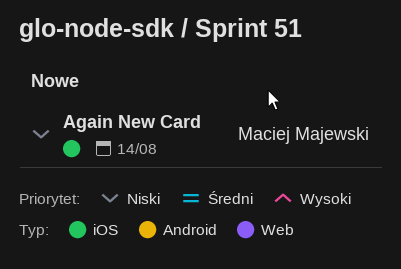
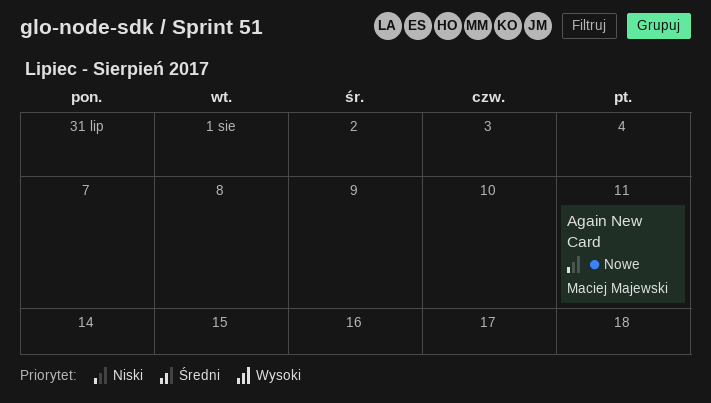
Again New Card, due: Aug 14 -> Aug 11

